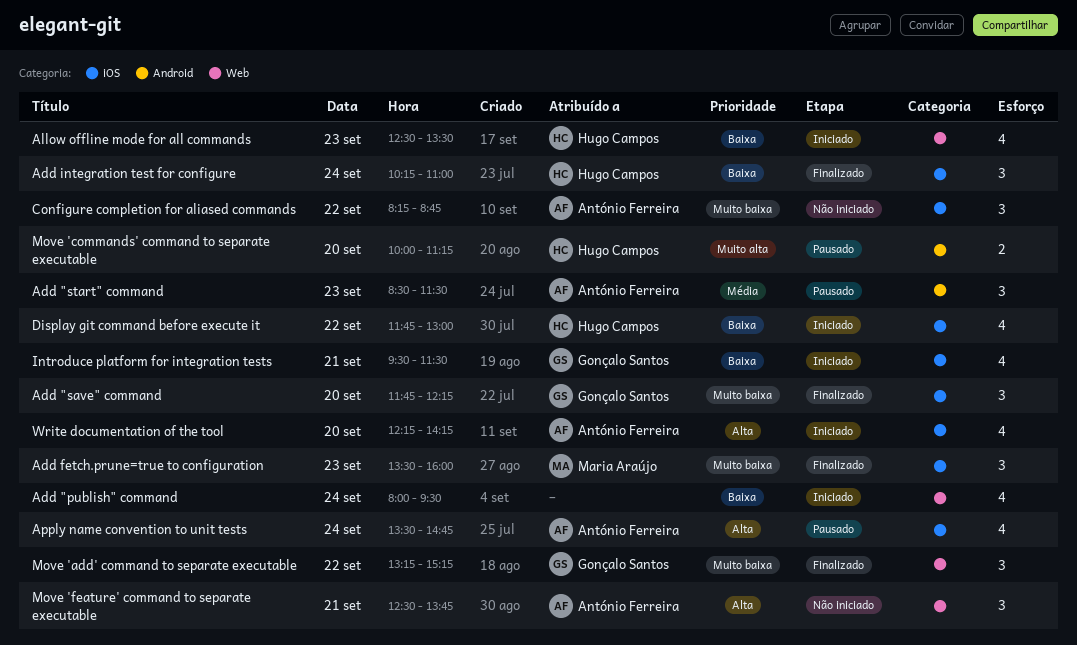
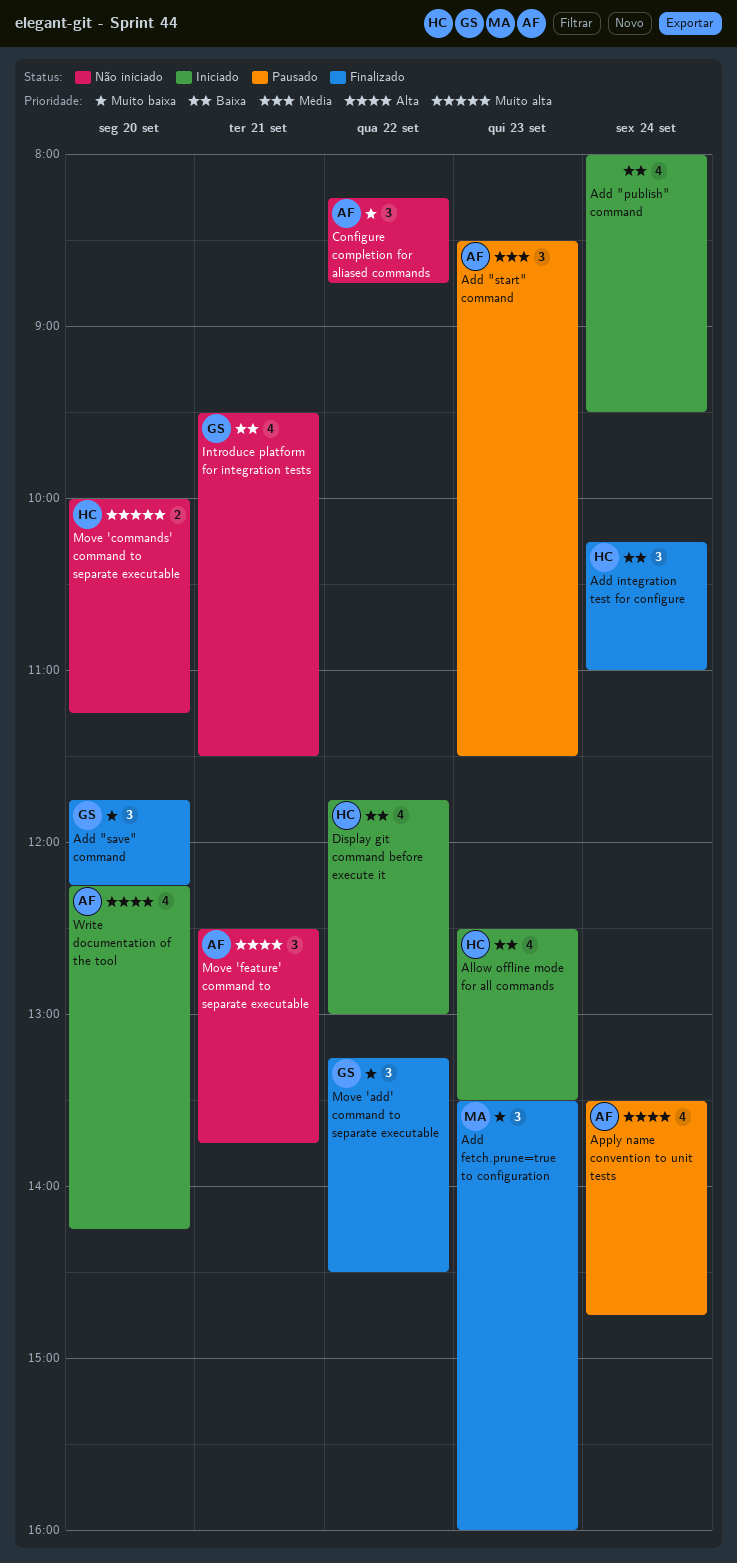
Introduce platform for integration tests, status: Iniciado -> Não iniciado
Move 'add' command to separate executable, ends: 15:15 -> 14:30
Move 'commands' command to separate executable, status: Pausado -> Não iniciado

